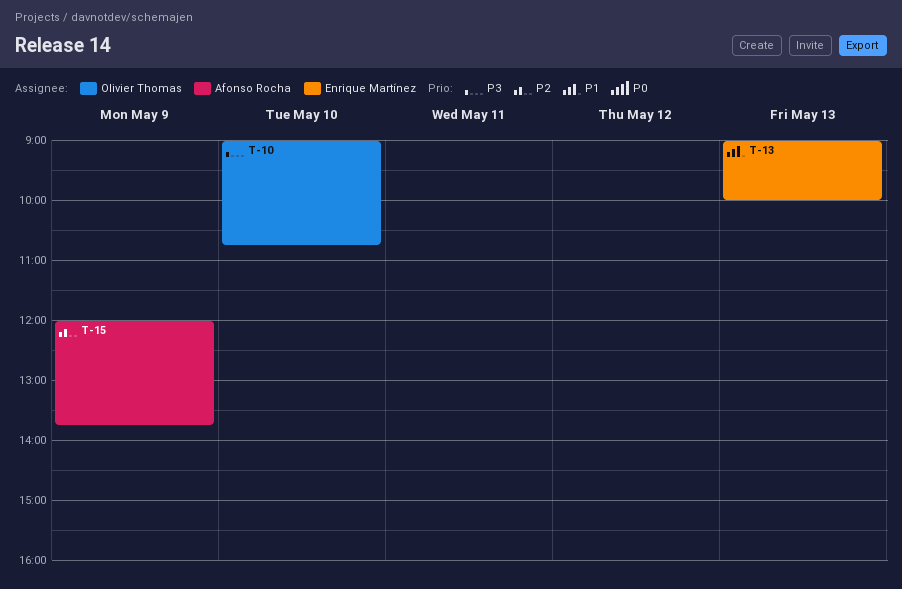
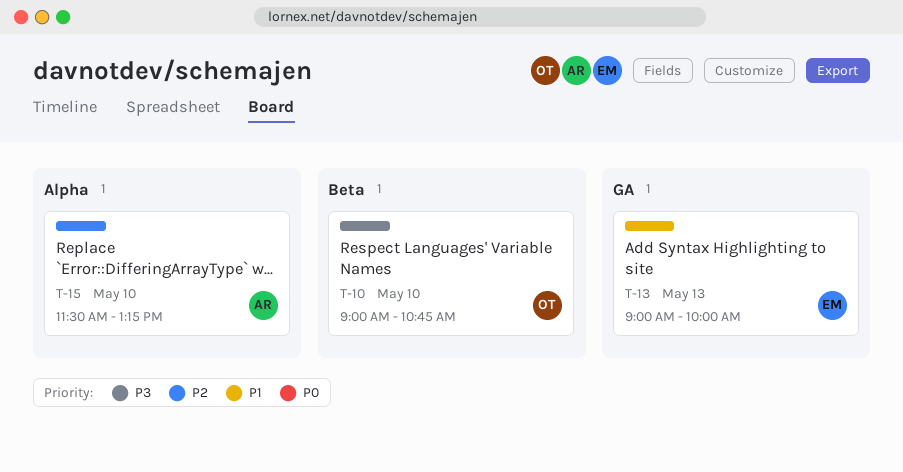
T-15, day: May 9 -> May 10
T-15, begins: 12:00 -> 11:30
T-15, ends: 13:45 -> 13:15

